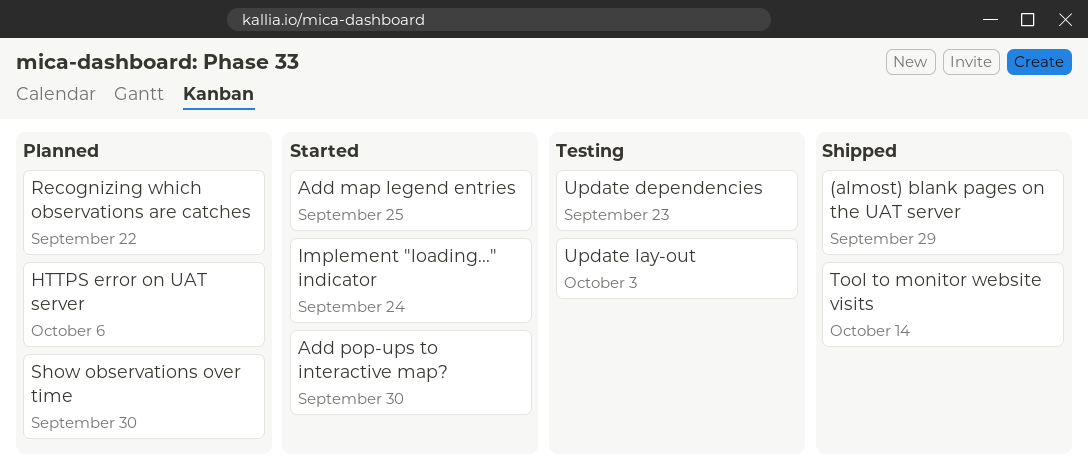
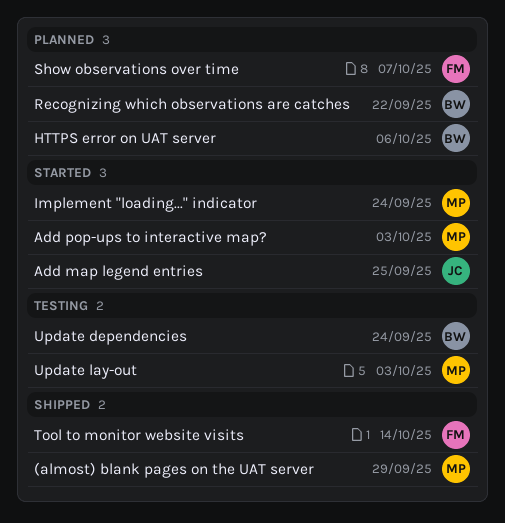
Add pop-ups to interactive map?, due: Sep 30 -> Oct 3
Show observations over time, due: Sep 30 -> Oct 7
Update dependencies, due: Sep 23 -> Sep 24

